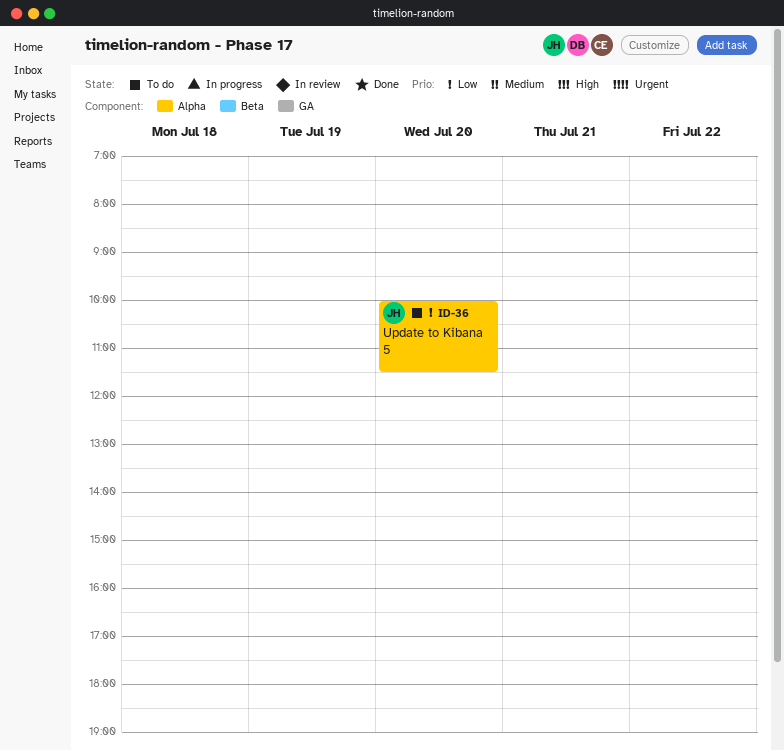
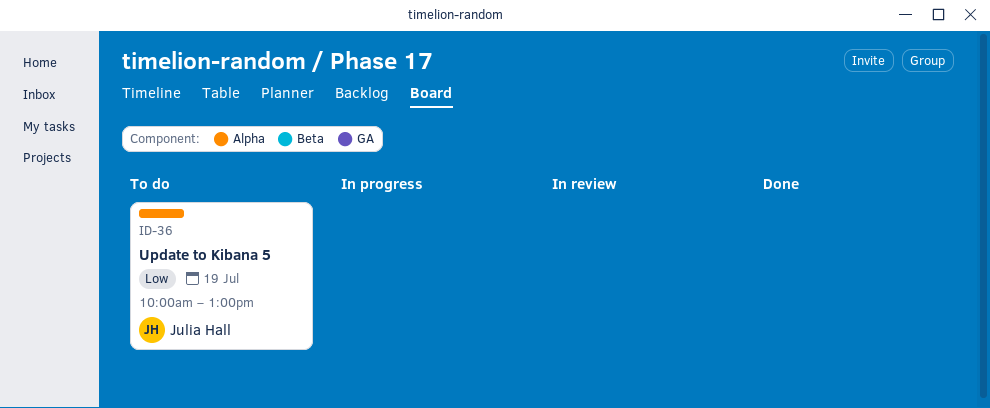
ID-36, day: Jul 20 -> Jul 19
ID-36, ends: 11:30 -> 13:00

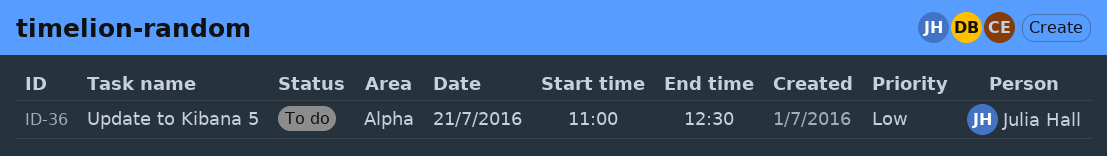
ID-36, day: Jul 19 -> Jul 21
ID-36, begins: 10:00 -> 11:00
ID-36, ends: 13:00 -> 12:30

